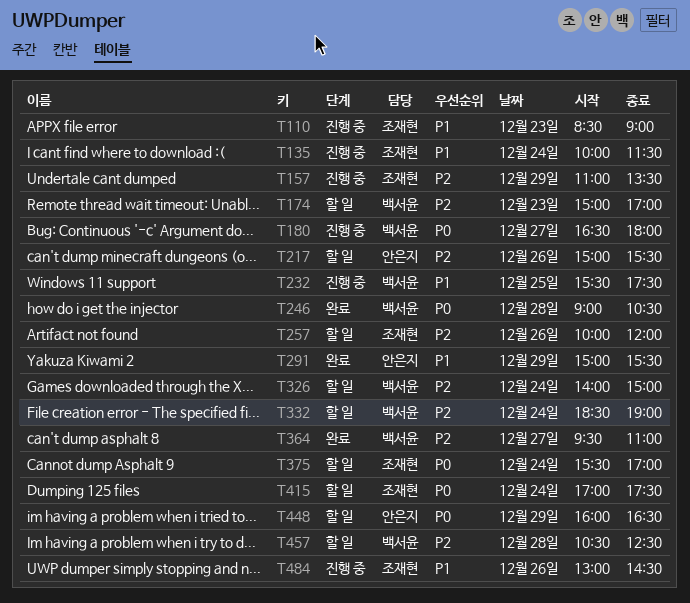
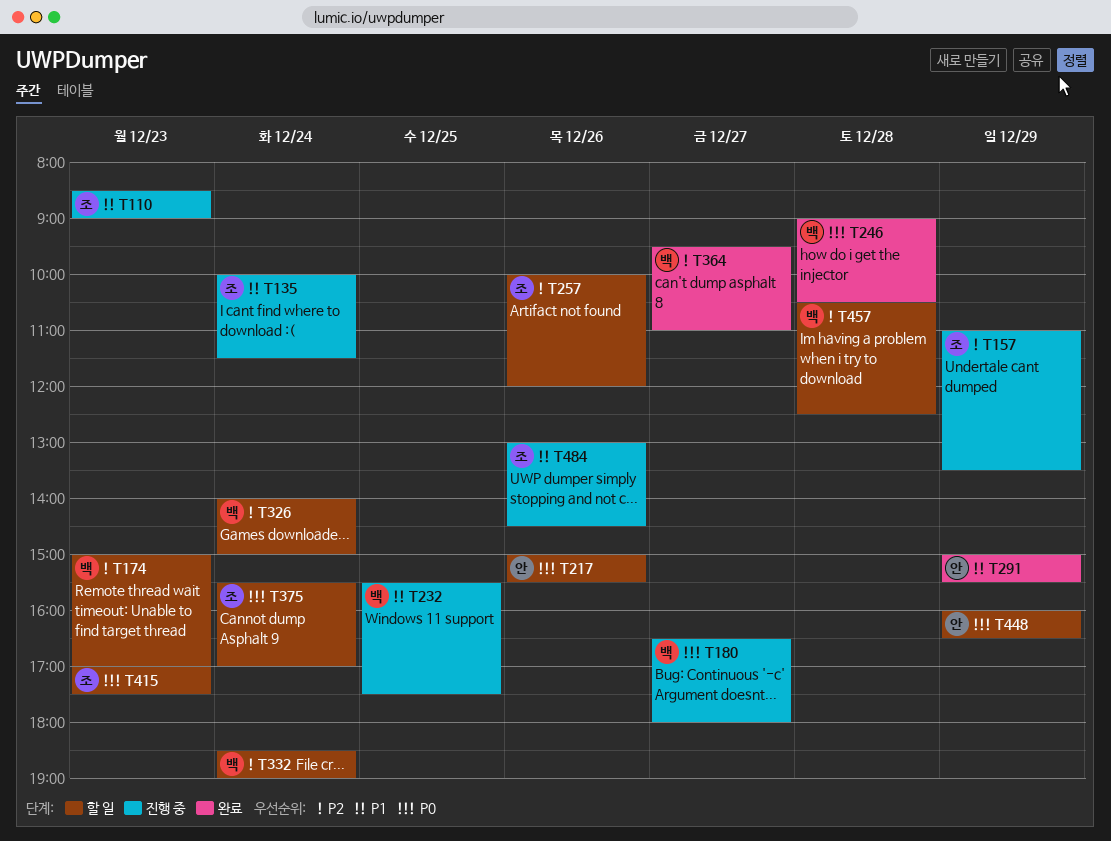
T217, priority: P2 -> P0
T415, day: Dec 24 -> Dec 23

